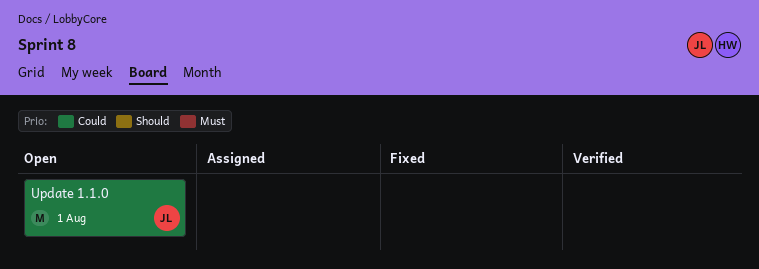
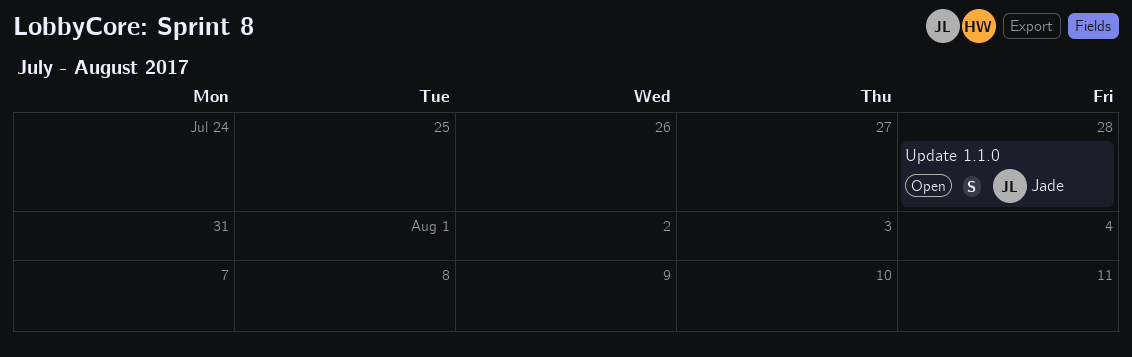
Update 1.1.0, estimate: M -> S
Update 1.1.0, due: Aug 1 -> Jul 28

